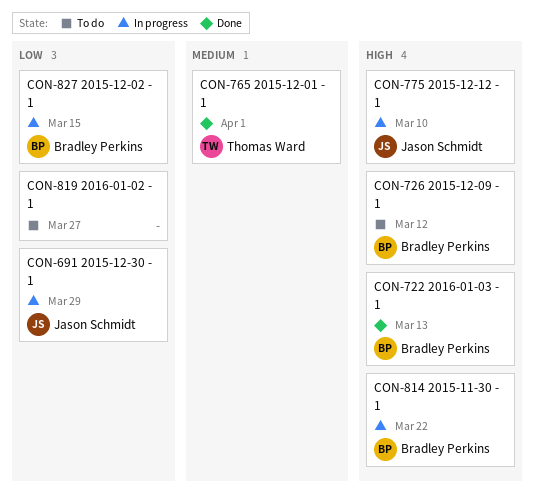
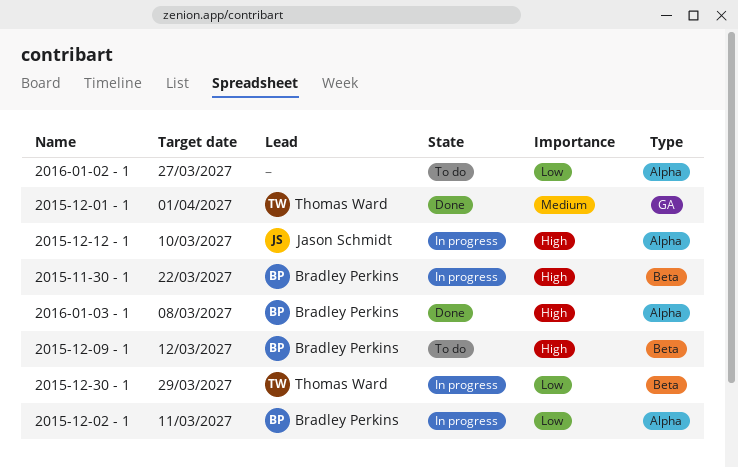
2015-12-02 - 1, due: Mar 15 -> Mar 11
2015-12-30 - 1, owner: Jason Schmidt -> Thomas Ward
2016-01-03 - 1, due: Mar 13 -> Mar 8

